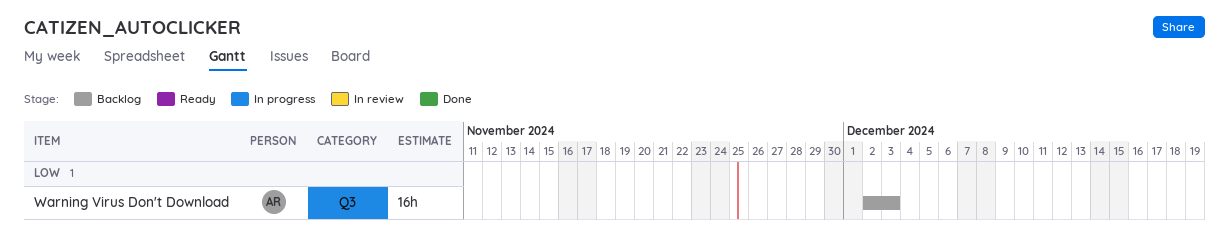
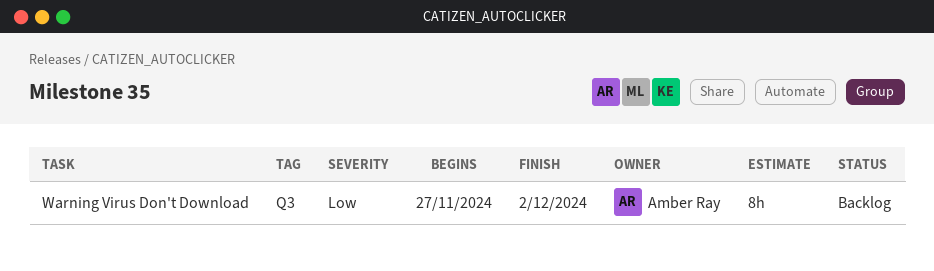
Warning Virus Don't Download, estimate: 16h -> 8h
Warning Virus Don't Download, start: Dec 2 -> Nov 27
Warning Virus Don't Download, due: Dec 3 -> Dec 2

